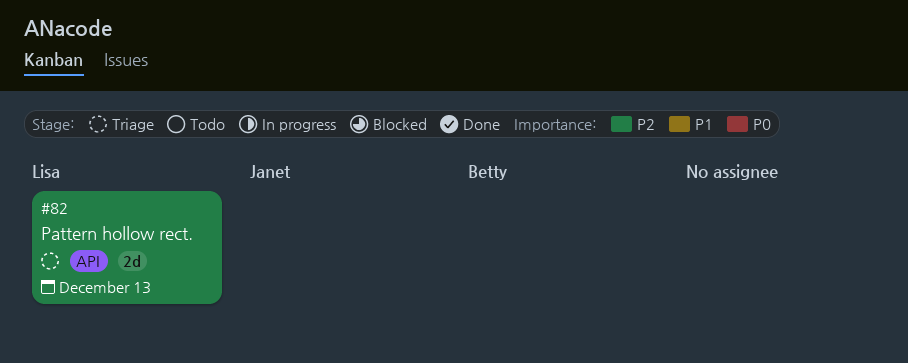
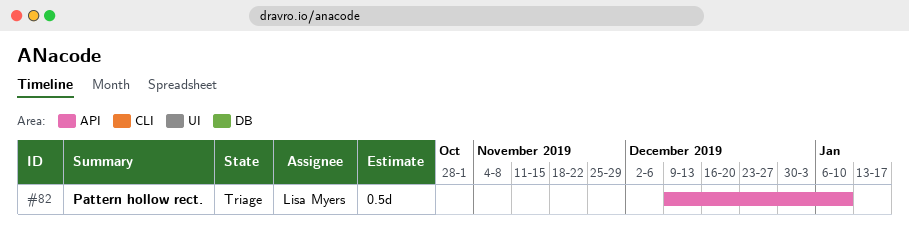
#82, estimate: 2d -> 0.5d
#82, due: Dec 13 -> Jan 10

